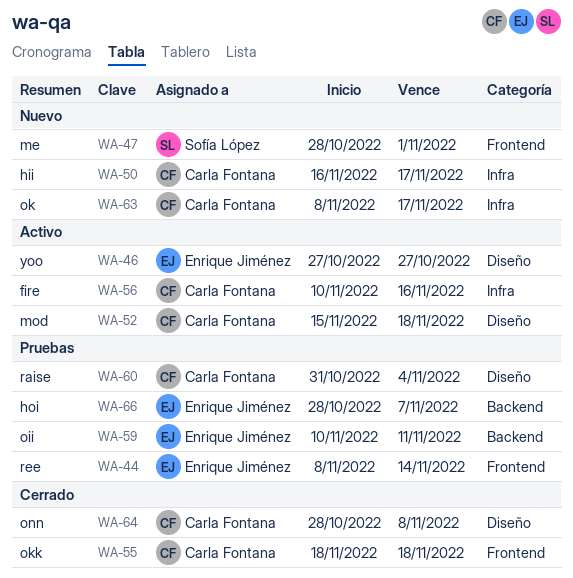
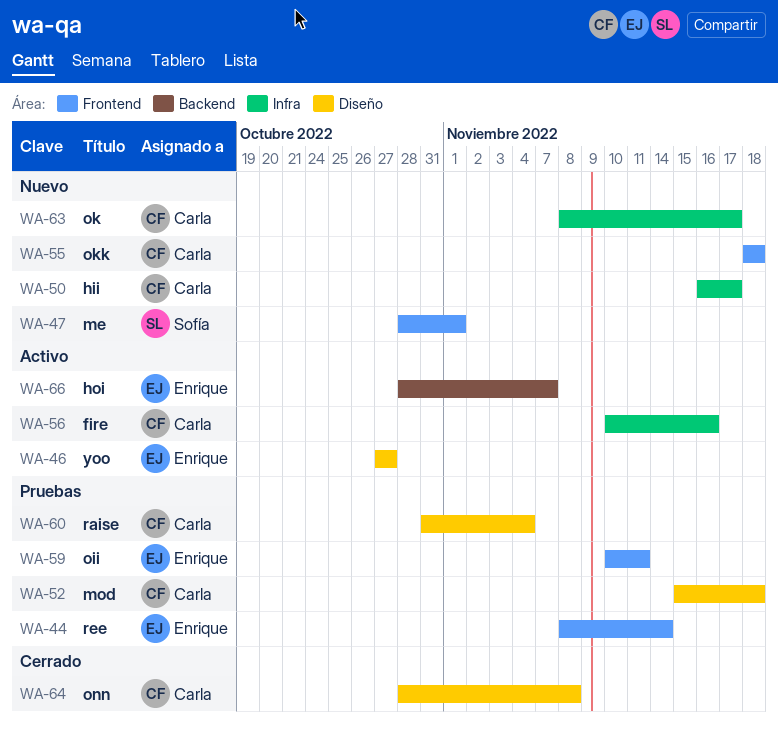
WA-52, status: Activo -> Pruebas
WA-55, status: Cerrado -> Nuevo
WA-59, label: Backend -> Frontend
WA-66, status: Pruebas -> Activo

